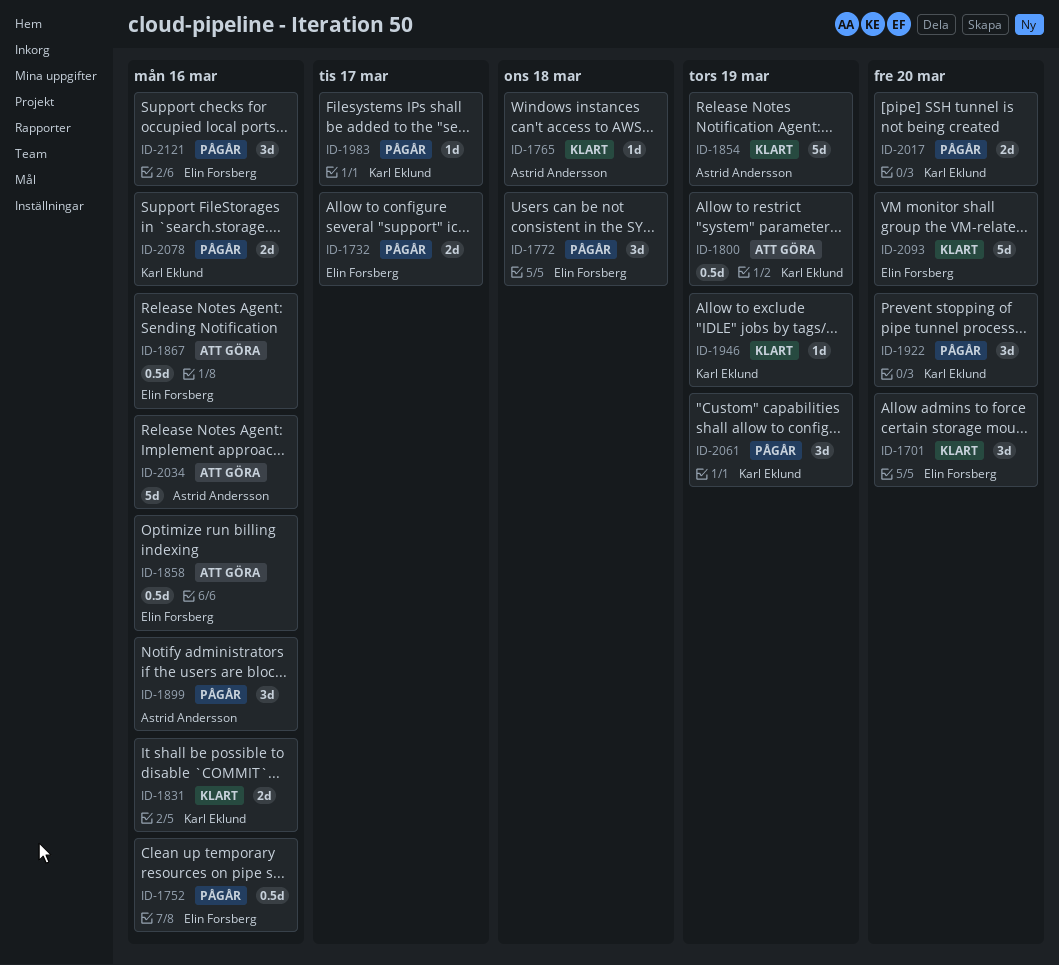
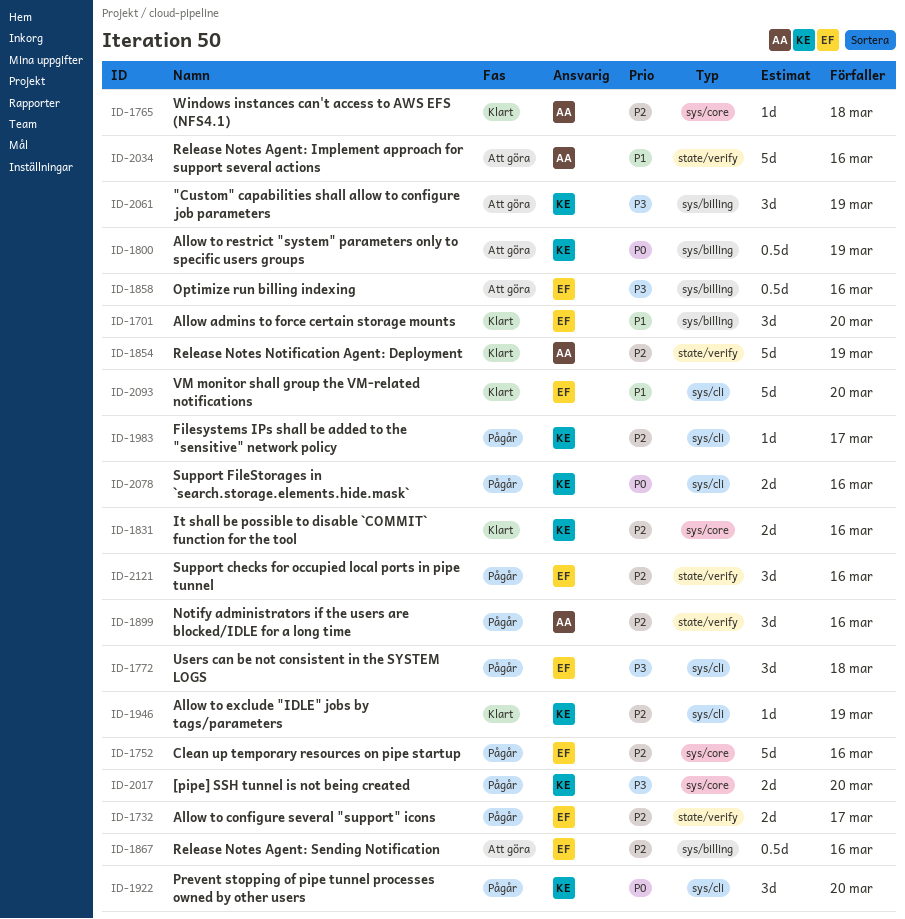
ID-1752, estimate: 0.5d -> 5d
ID-2061, status: Pågår -> Att göra

